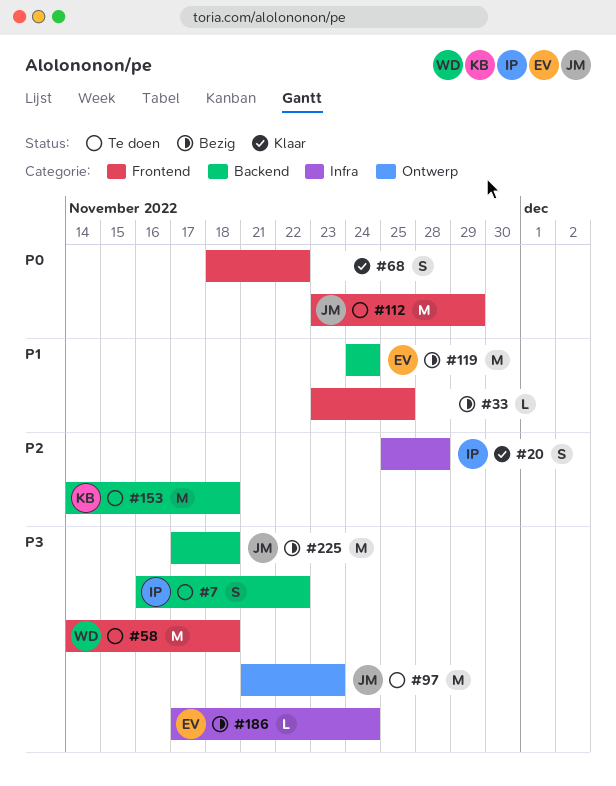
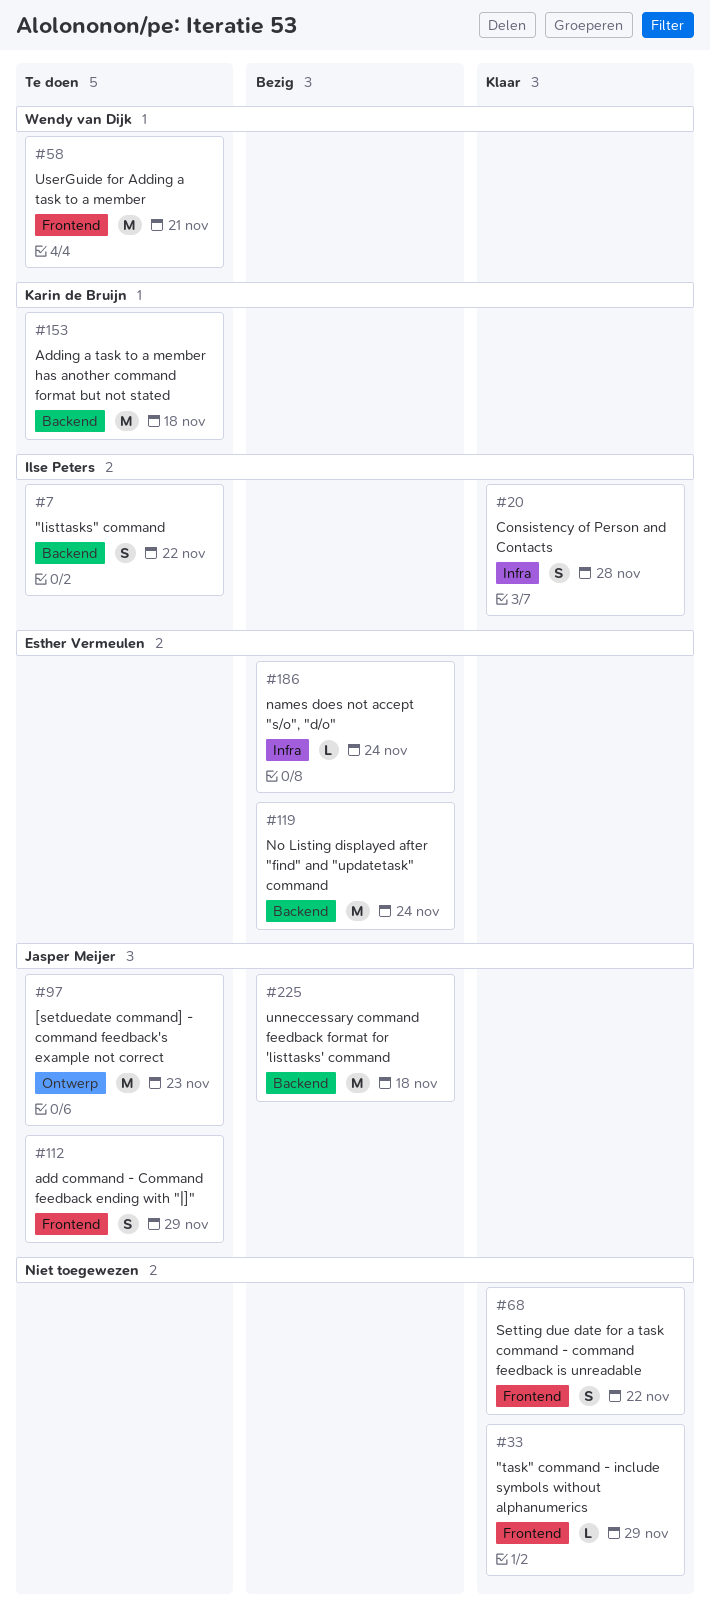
#33, status: Bezig -> Klaar
#33, due: Nov 25 -> Nov 29
#58, due: Nov 18 -> Nov 21
#112, estimate: M -> S

